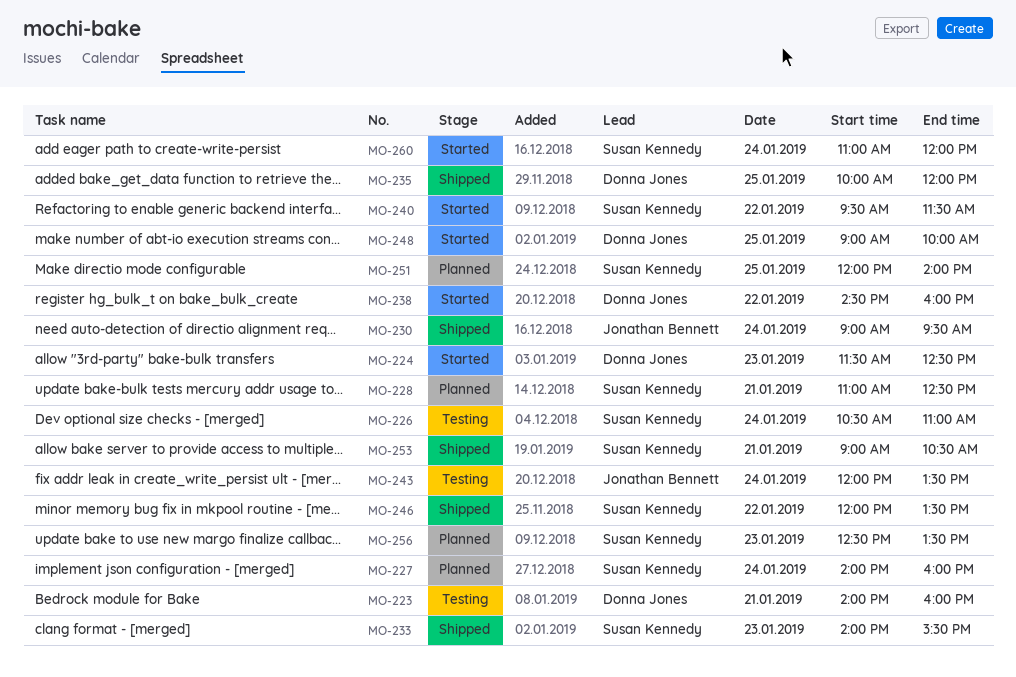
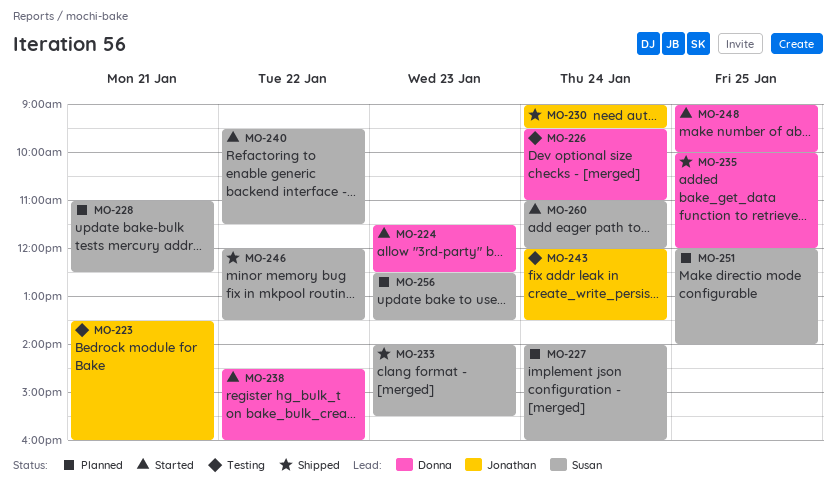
MO-223, owner: Donna Jones -> Jonathan Bennett
MO-223, begins: 14:00 -> 13:30
MO-226, owner: Susan Kennedy -> Donna Jones
MO-226, begins: 10:30 -> 09:30
MO-253: present -> none

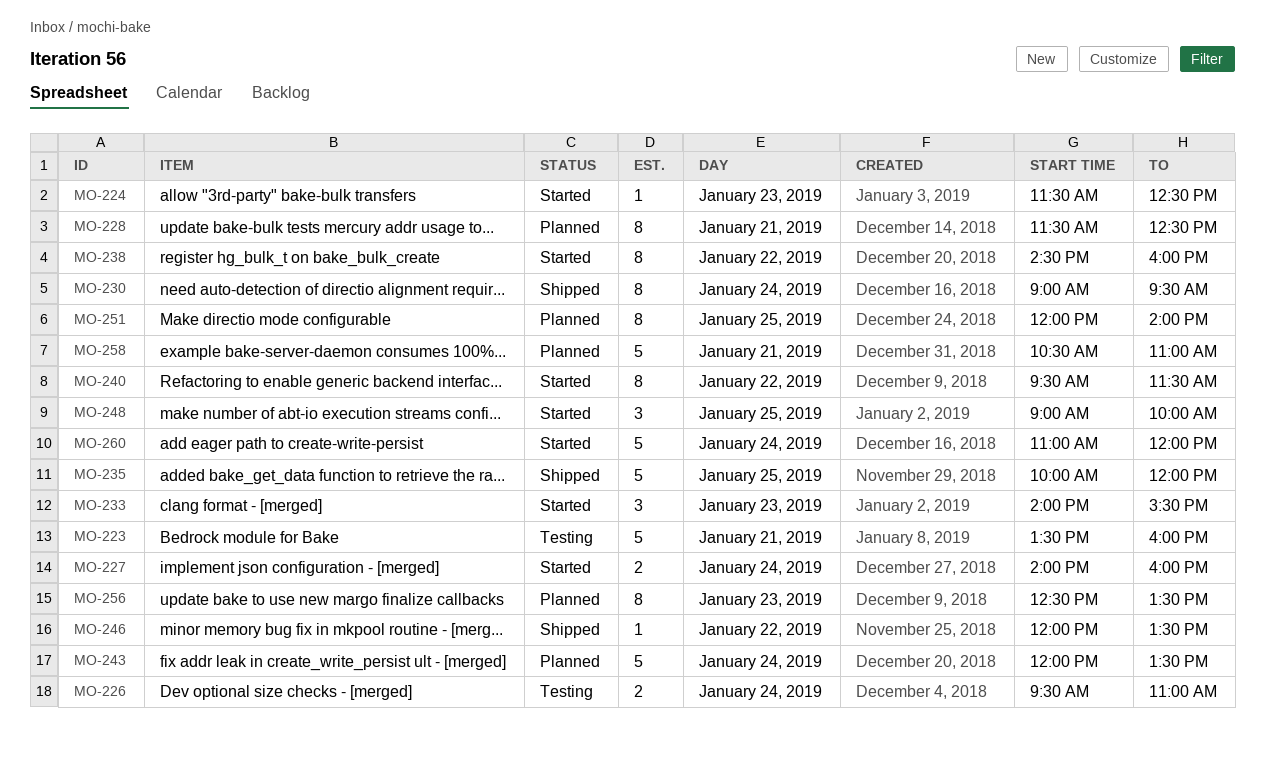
MO-227, status: Planned -> Started
MO-228, begins: 11:00 -> 11:30
MO-233, status: Shipped -> Started
MO-243, status: Testing -> Planned
MO-258: none -> present

